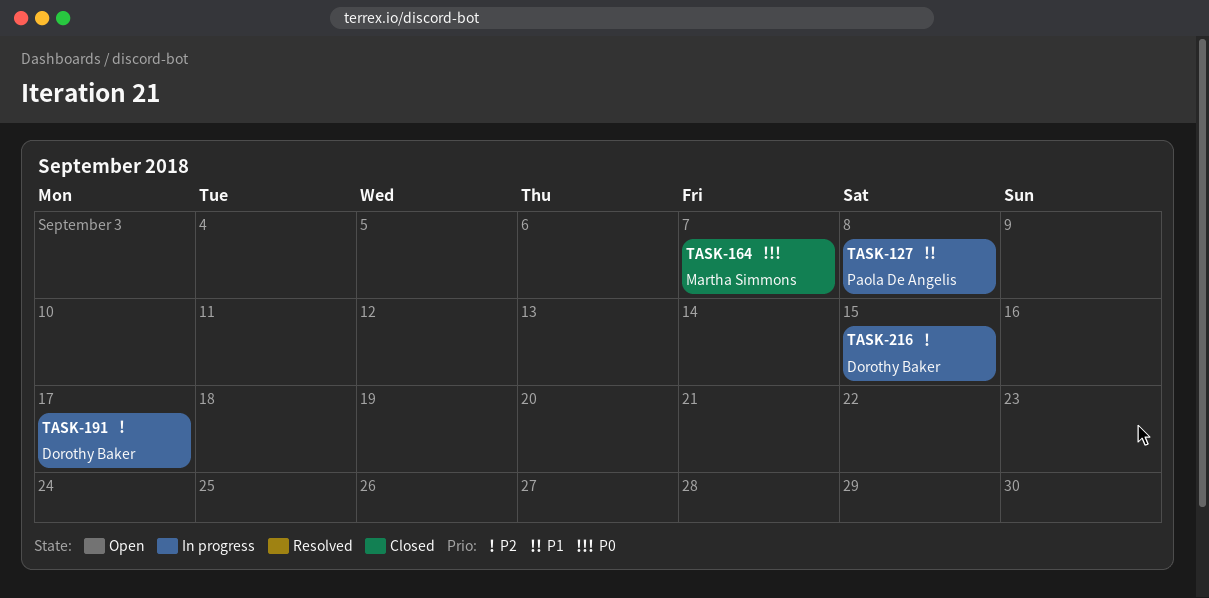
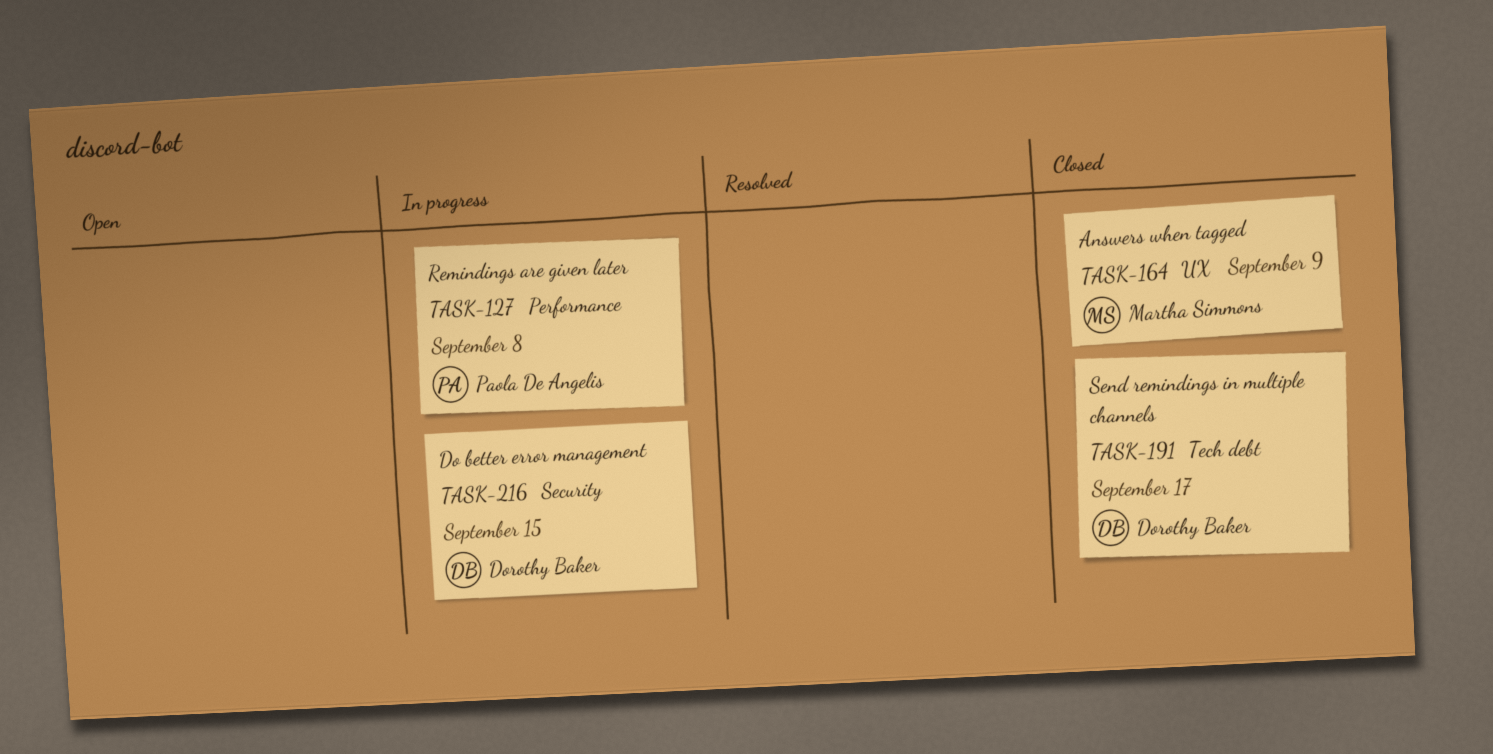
TASK-164, due: Sep 7 -> Sep 9
TASK-191, status: In progress -> Closed

